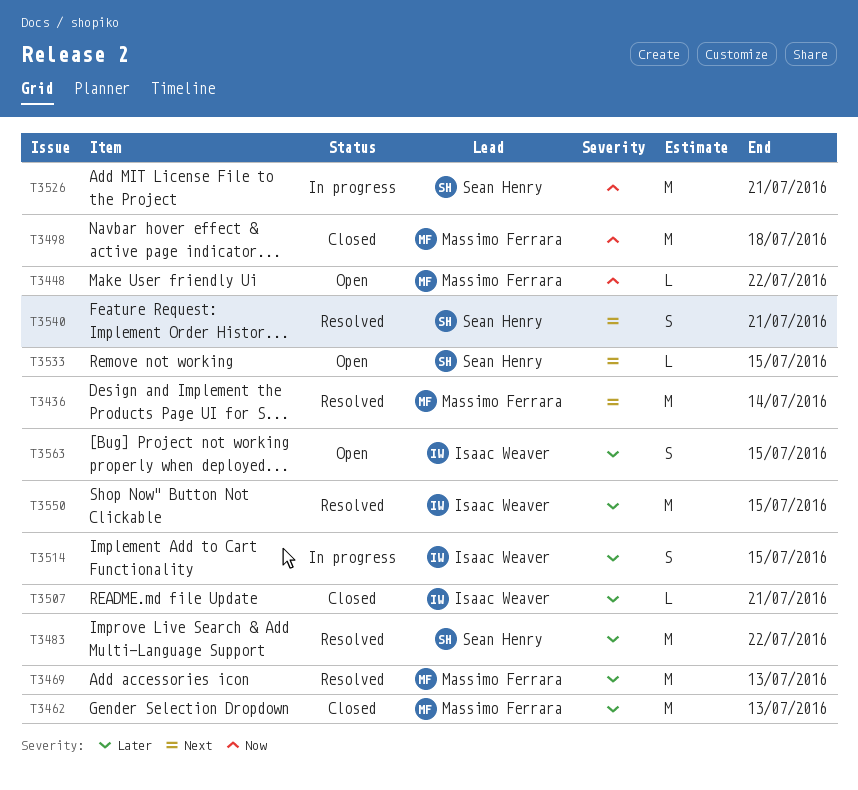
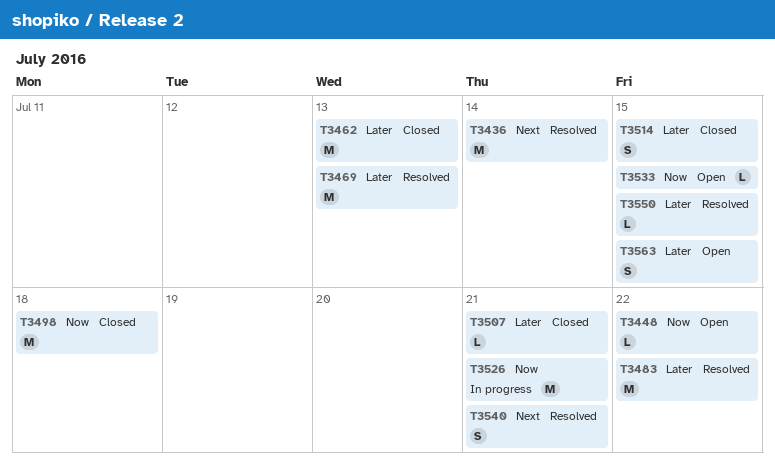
T3514, status: In progress -> Closed
T3533, priority: Next -> Now
T3550, estimate: M -> L

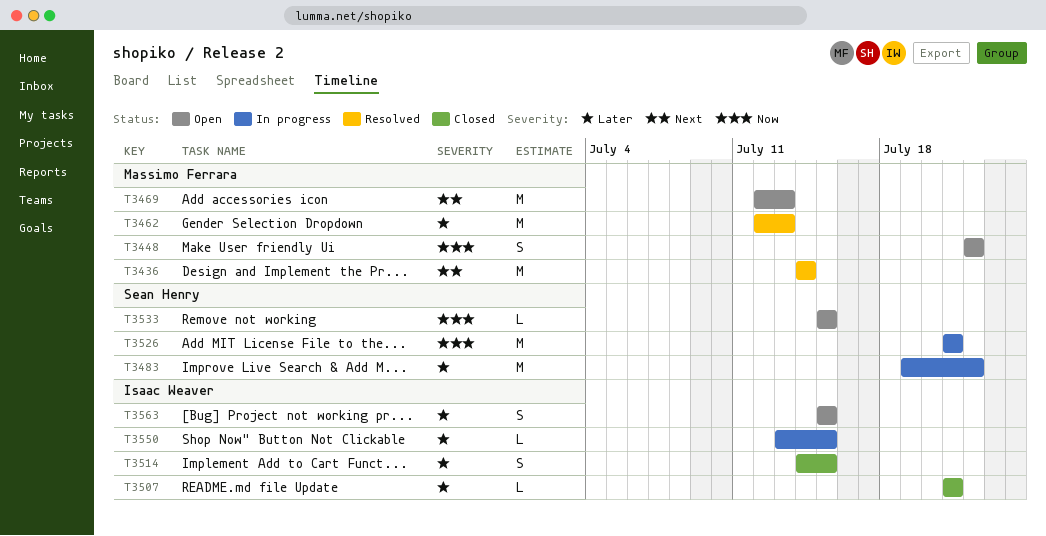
T3448, estimate: L -> S
T3462, status: Closed -> Resolved
T3469, status: Resolved -> Open
T3469, priority: Later -> Next
T3483, status: Resolved -> In progress
T3498: present -> none
T3540: present -> none
T3550, status: Resolved -> In progress

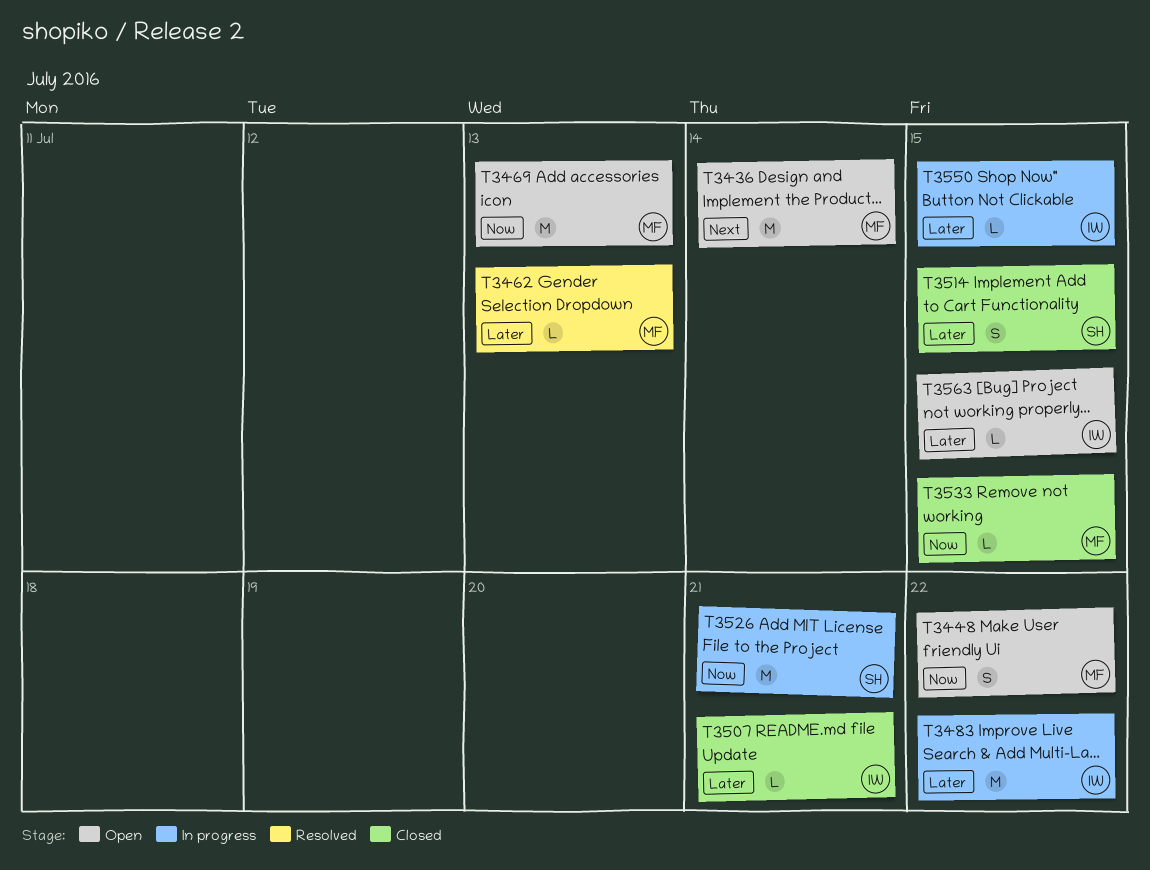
T3436, status: Resolved -> Open
T3462, estimate: M -> L
T3469, priority: Next -> Now
T3483, owner: Sean Henry -> Isaac Weaver
T3514, owner: Isaac Weaver -> Sean Henry
T3533, status: Open -> Closed
T3533, owner: Sean Henry -> Massimo Ferrara
T3563, estimate: S -> L

